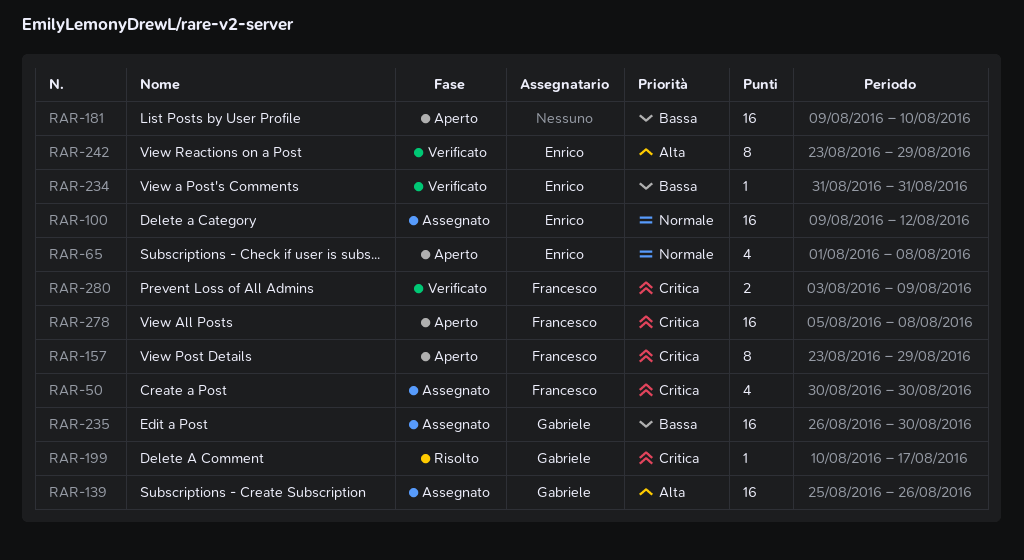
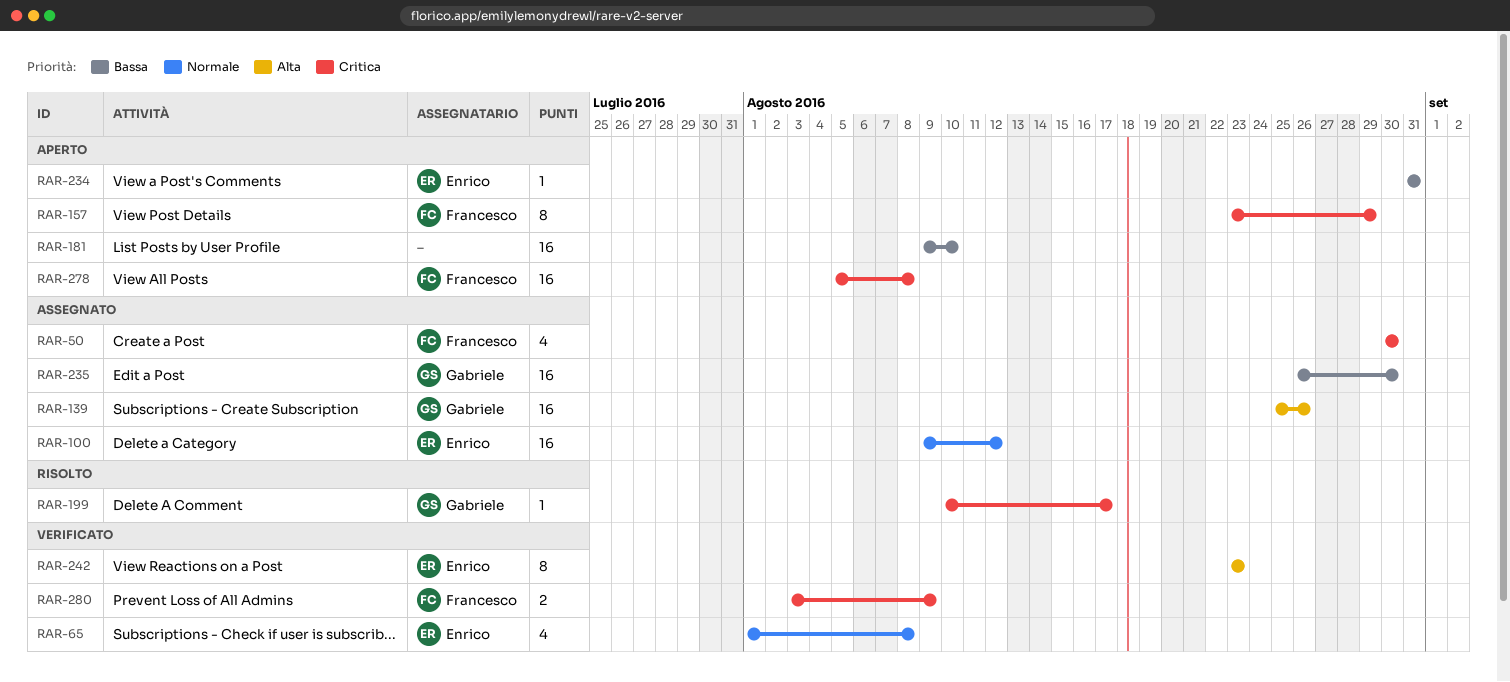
RAR-65, status: Aperto -> Verificato
RAR-234, status: Verificato -> Aperto
RAR-242, due: Aug 29 -> Aug 23

